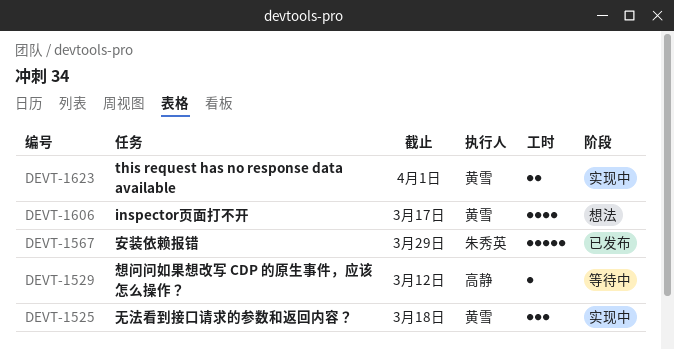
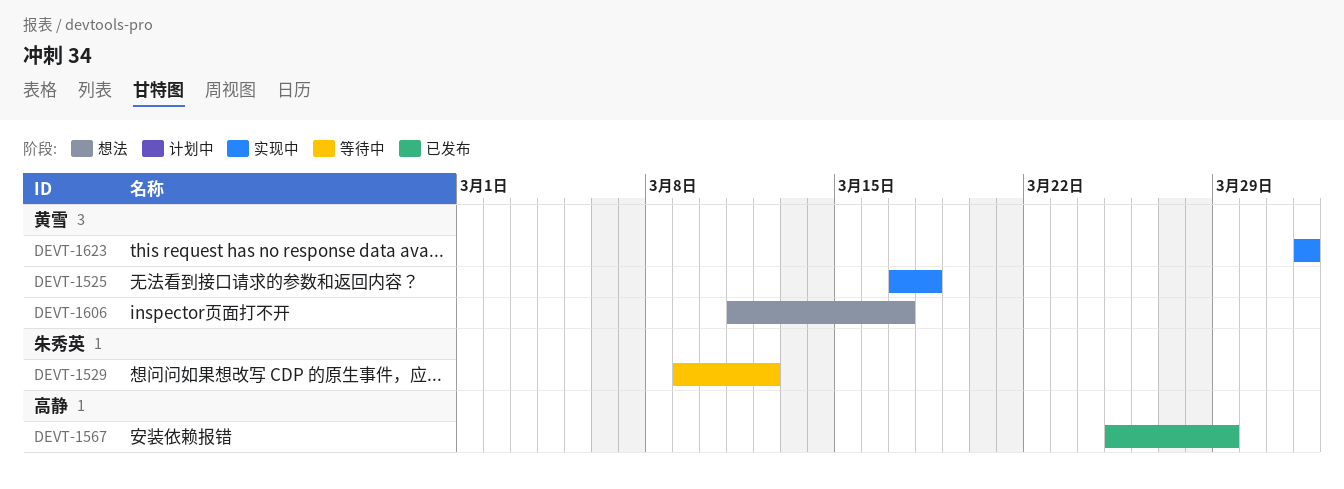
DEVT-1529, owner: 高静 -> 朱秀英
DEVT-1567, owner: 朱秀英 -> 高静

